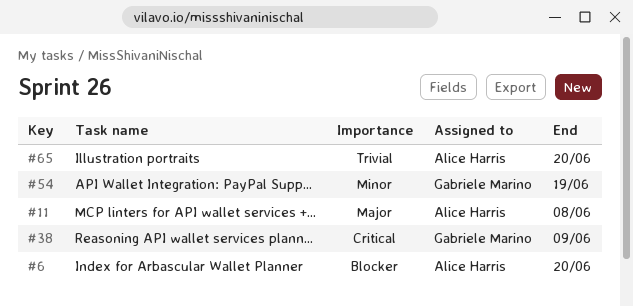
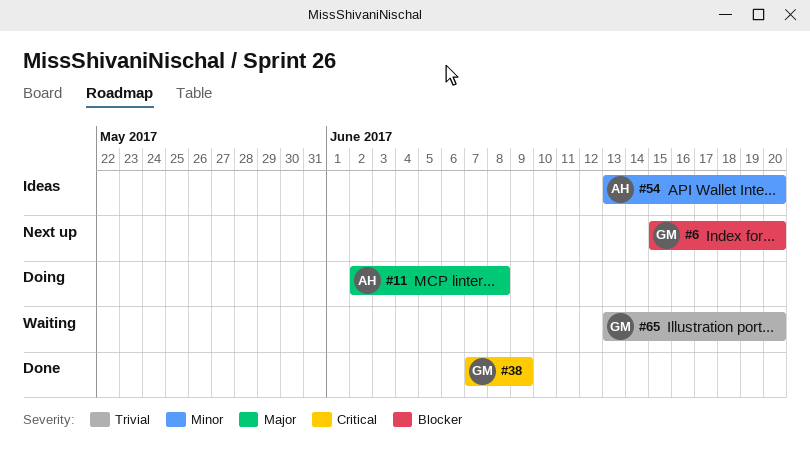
#6, owner: Alice Harris -> Gabriele Marino
#54, owner: Gabriele Marino -> Alice Harris
#54, due: Jun 19 -> Jun 20
#65, owner: Alice Harris -> Gabriele Marino

